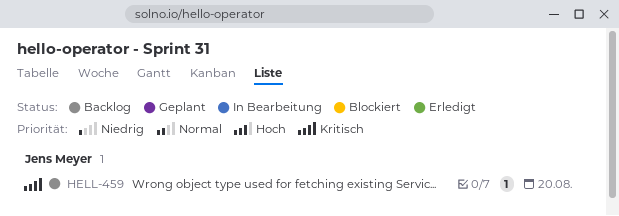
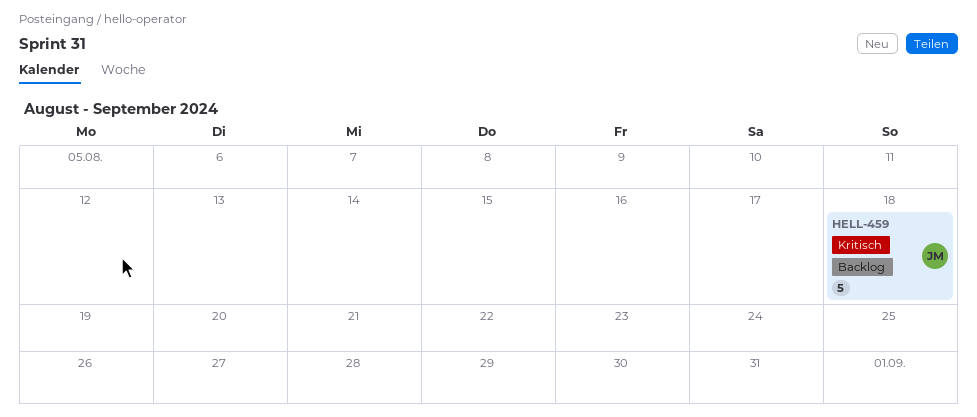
HELL-459, estimate: 1 -> 5
HELL-459, due: Aug 20 -> Aug 18

